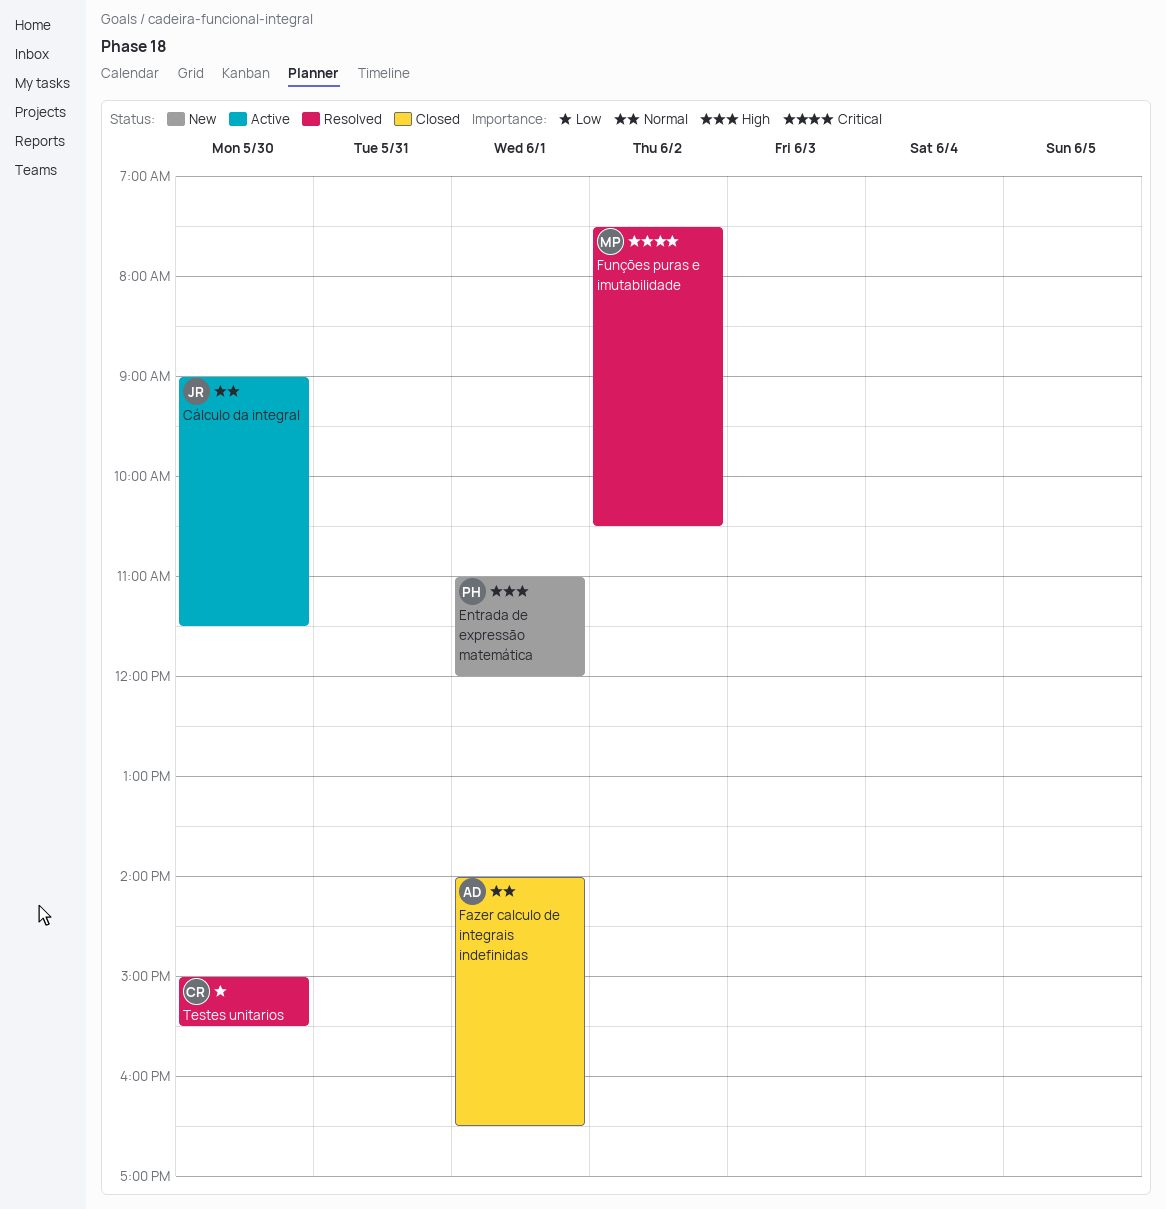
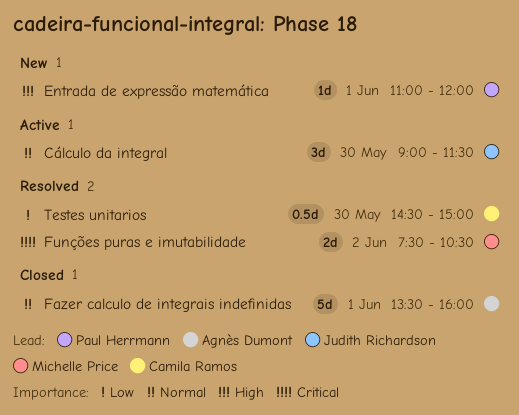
Fazer calculo de integrais indefinidas, begins: 14:00 -> 13:30
Fazer calculo de integrais indefinidas, ends: 16:30 -> 16:00
Testes unitarios, begins: 15:00 -> 14:30
Testes unitarios, ends: 15:30 -> 15:00

